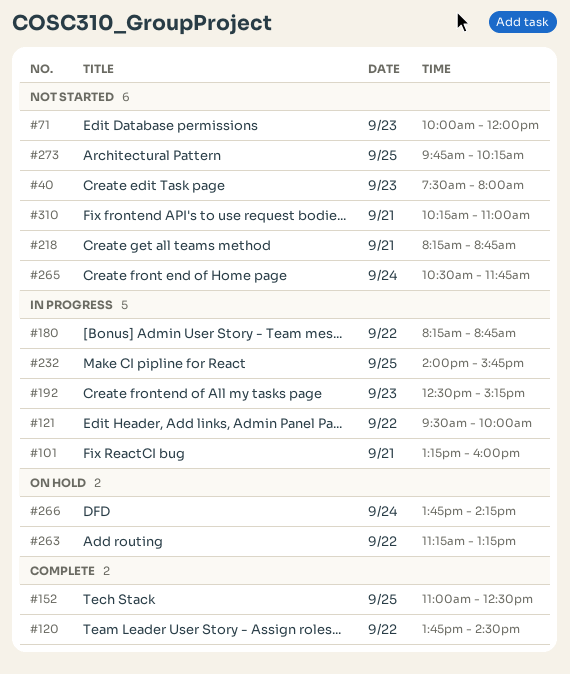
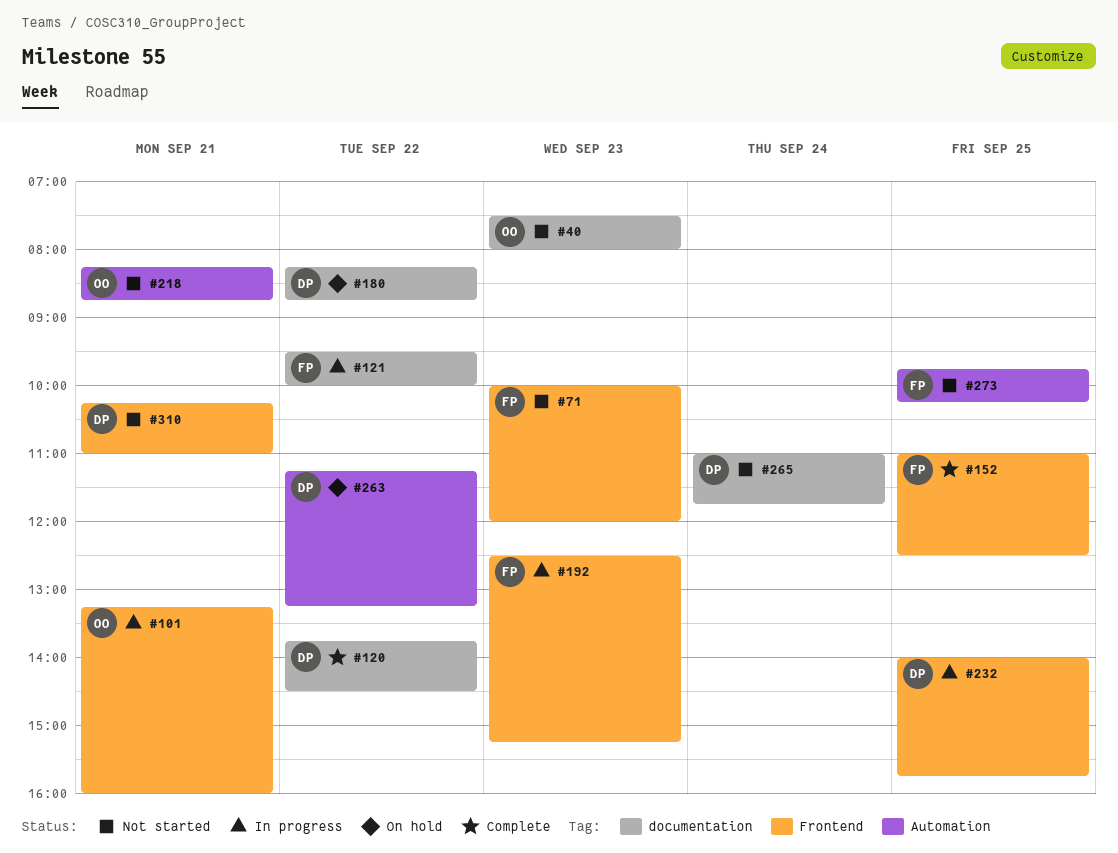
#180, status: In progress -> On hold
#265, begins: 10:30 -> 11:00
#266: present -> none

